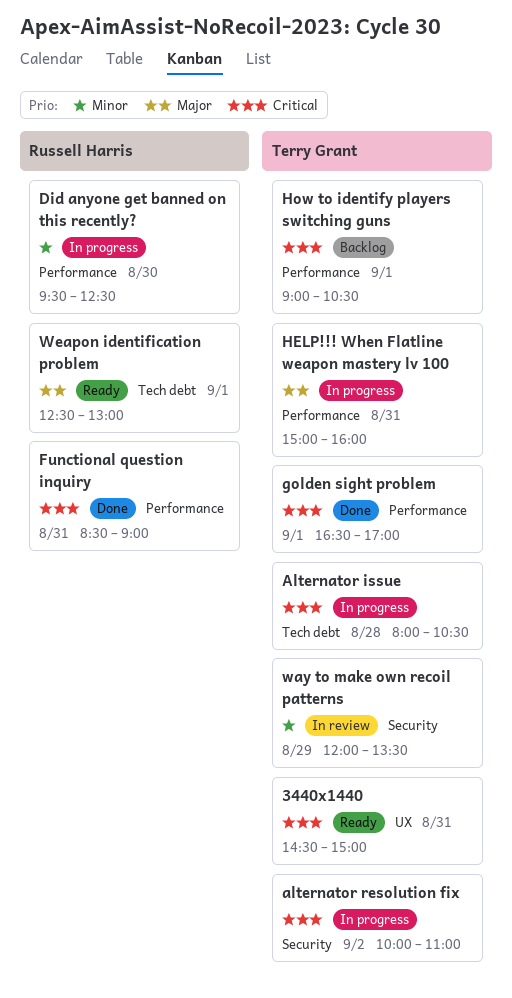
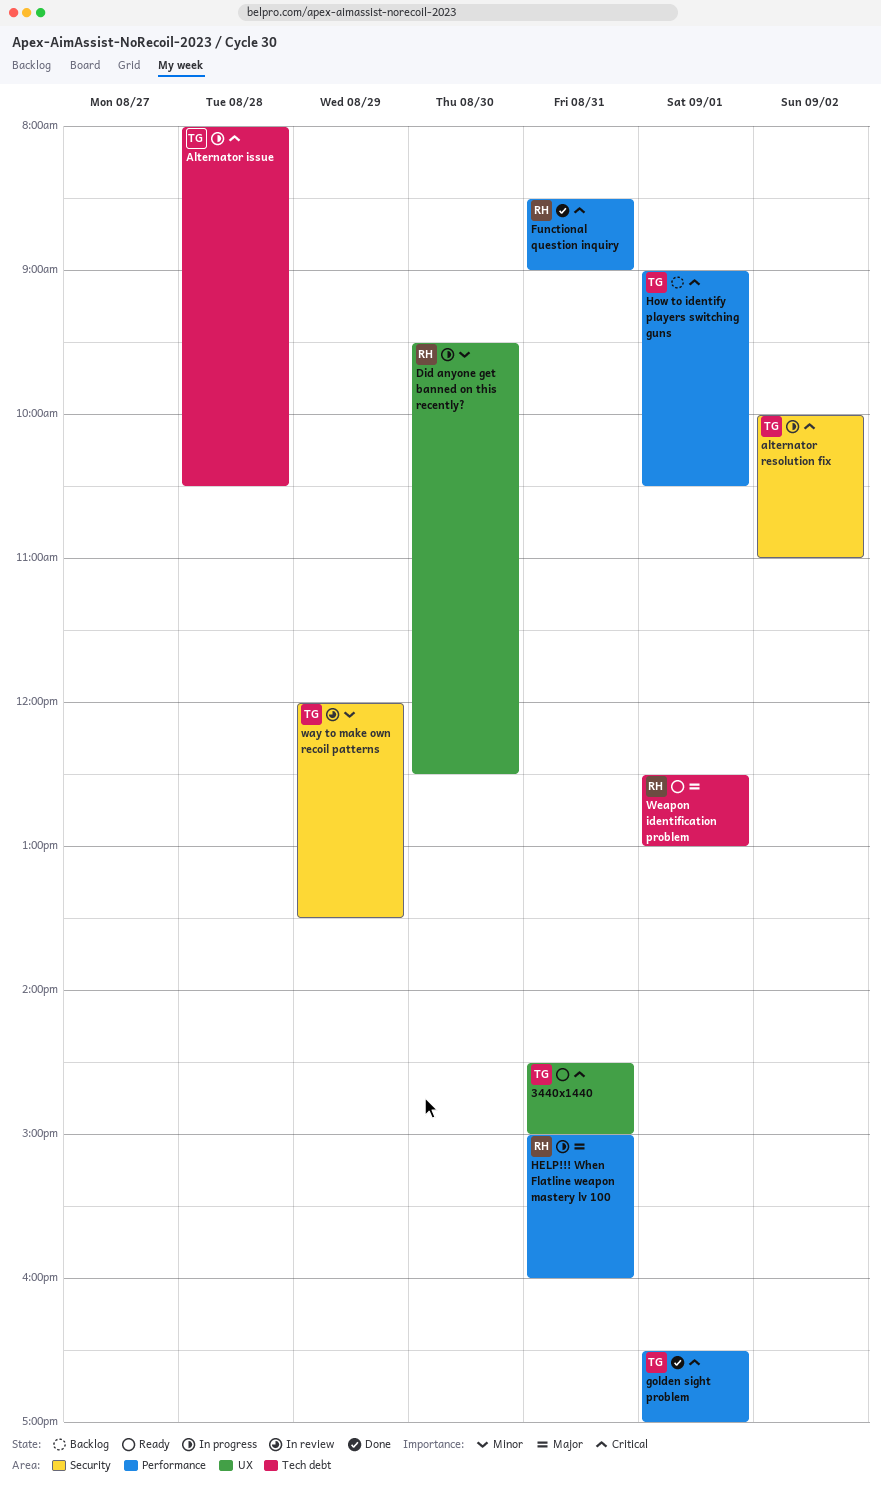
Did anyone get banned on this recently?, label: Performance -> UX
HELP!!! When Flatline weapon mastery lv 100, owner: Terry Grant -> Russell Harris

